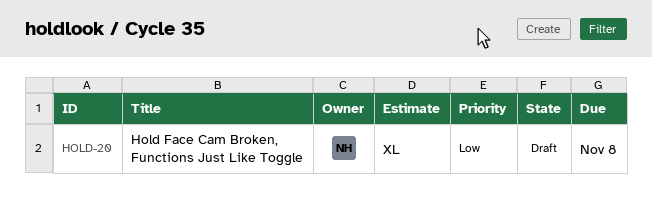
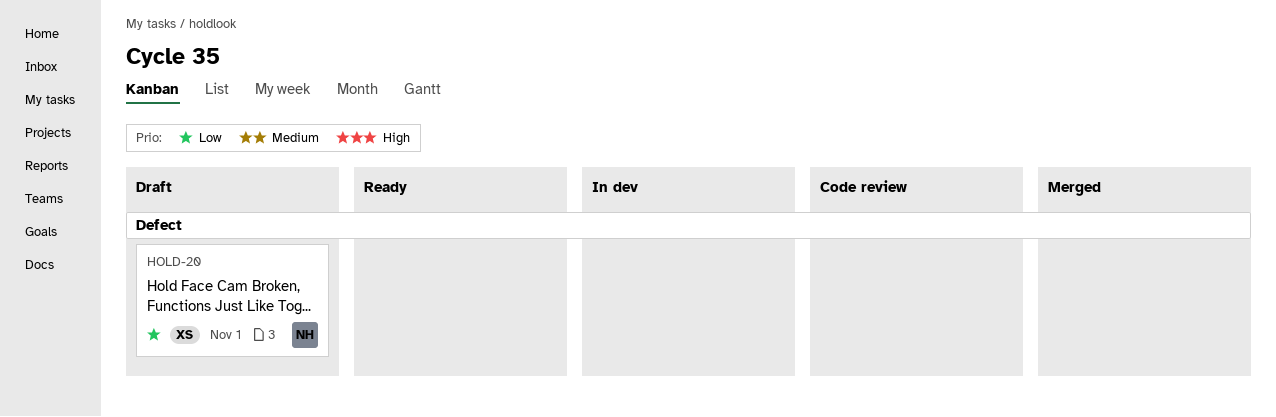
HOLD-20, estimate: XL -> XS
HOLD-20, due: Nov 8 -> Nov 1

